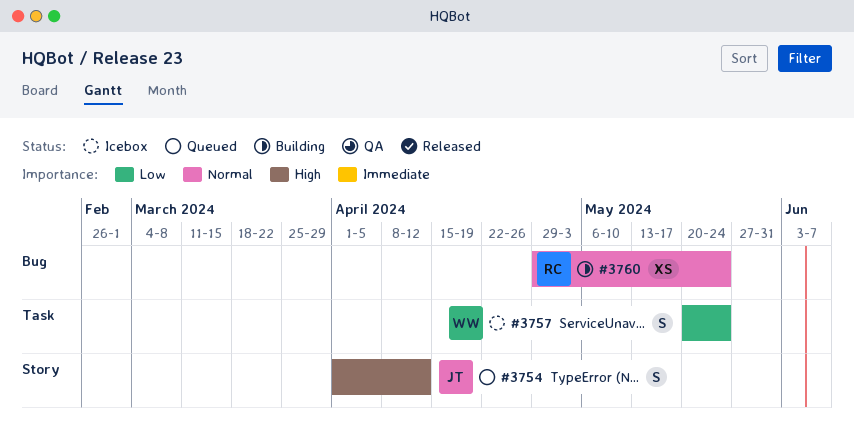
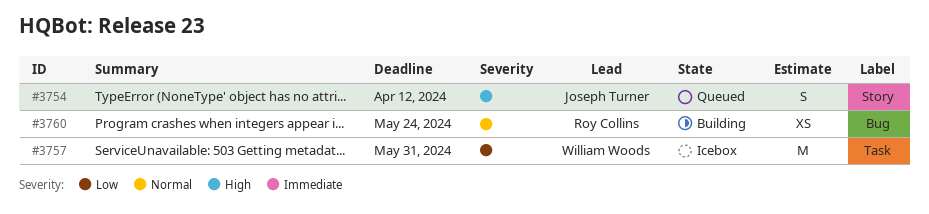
#3757, estimate: S -> M
#3757, due: May 24 -> May 31

